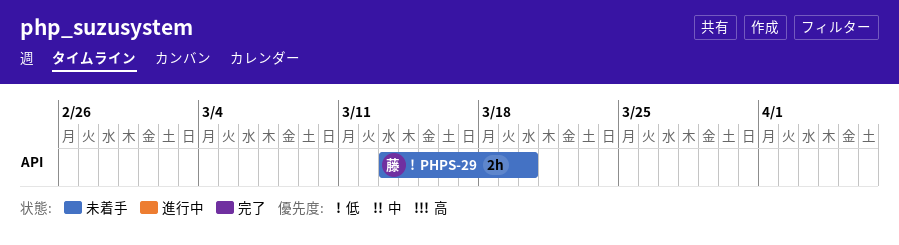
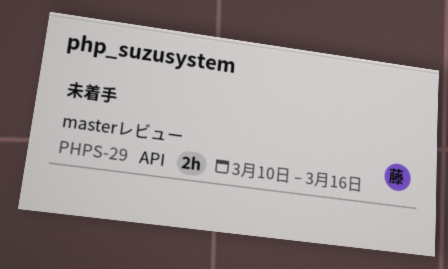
PHPS-29, start: Mar 13 -> Mar 10
PHPS-29, due: Mar 20 -> Mar 16

